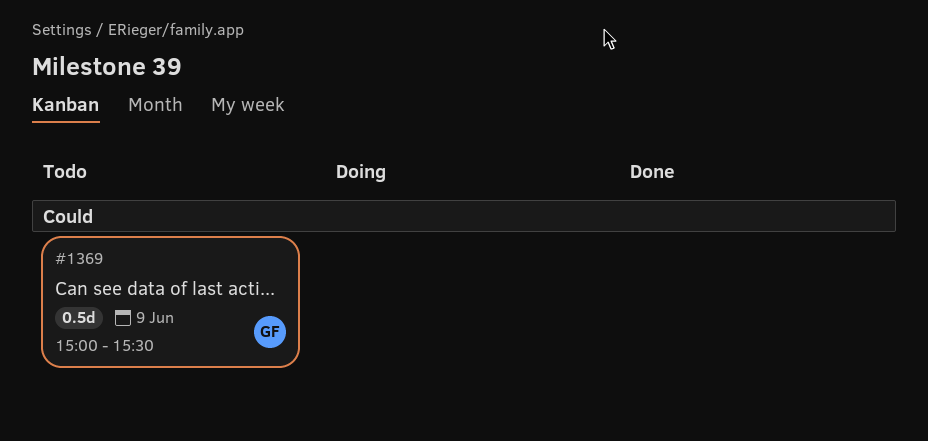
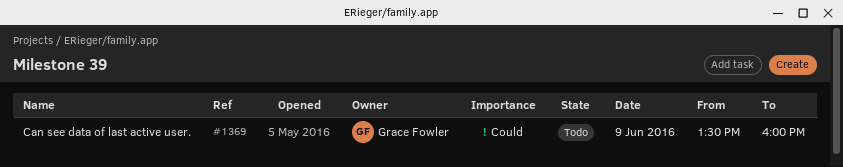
#1369, begins: 15:00 -> 13:30
#1369, ends: 15:30 -> 16:00

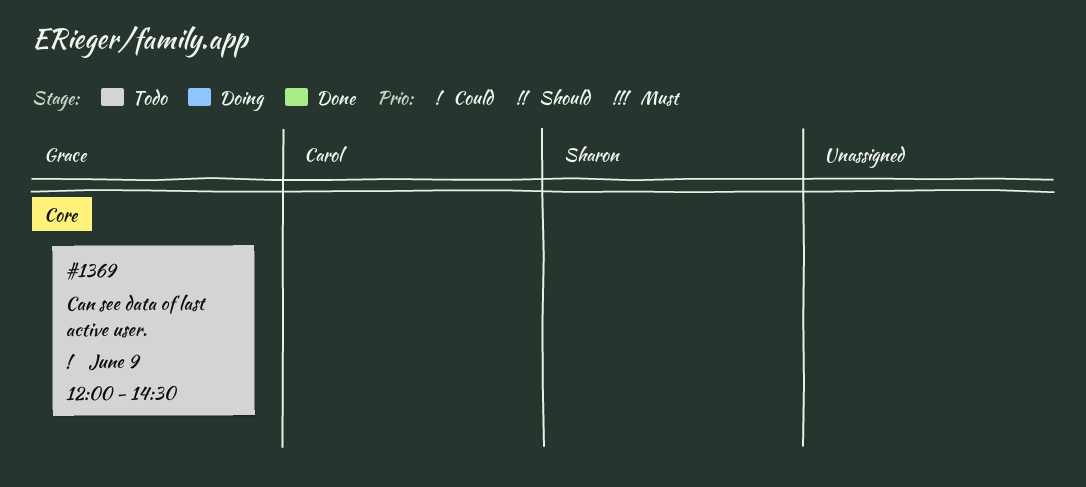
#1369, begins: 13:30 -> 12:00
#1369, ends: 16:00 -> 14:30

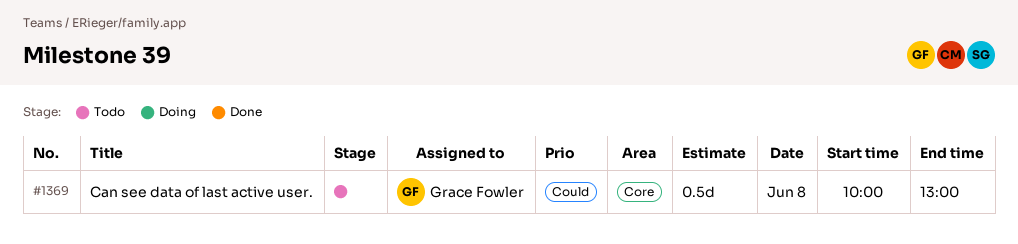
#1369, day: Jun 9 -> Jun 8
#1369, begins: 12:00 -> 10:00
#1369, ends: 14:30 -> 13:00

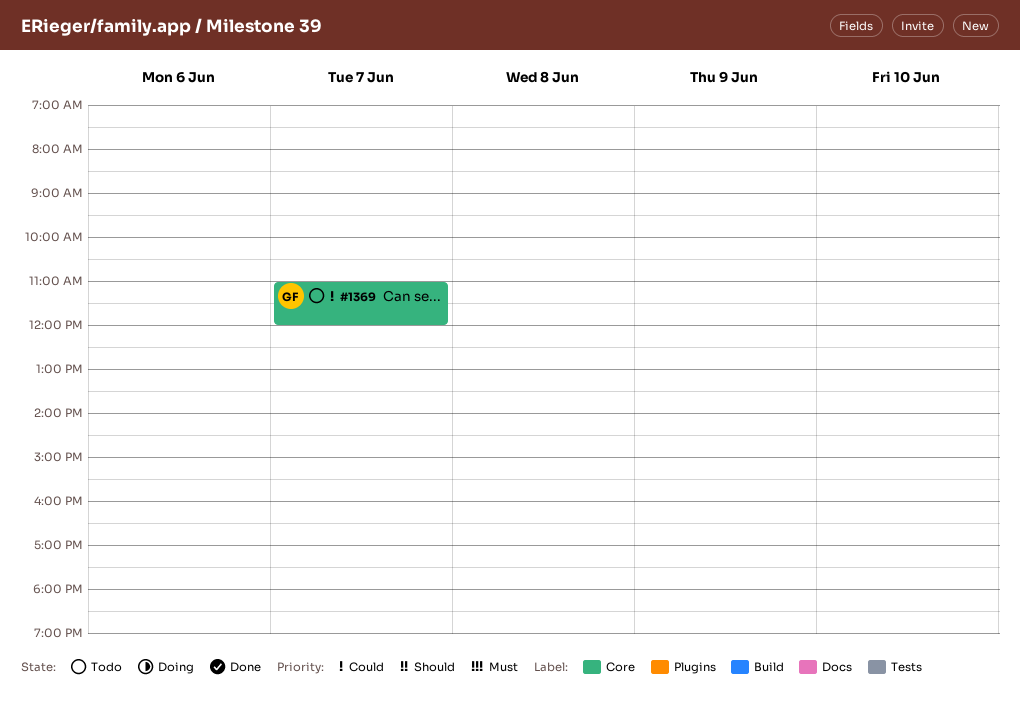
#1369, day: Jun 8 -> Jun 7
#1369, begins: 10:00 -> 11:00
#1369, ends: 13:00 -> 12:00

